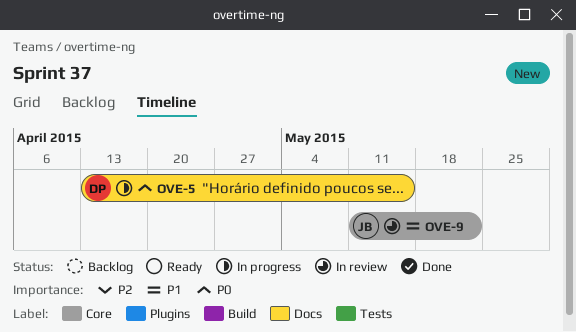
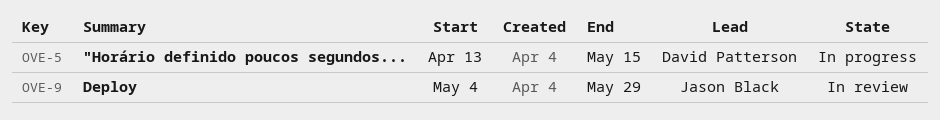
OVE-9, start: May 11 -> May 4
OVE-9, due: May 22 -> May 29

